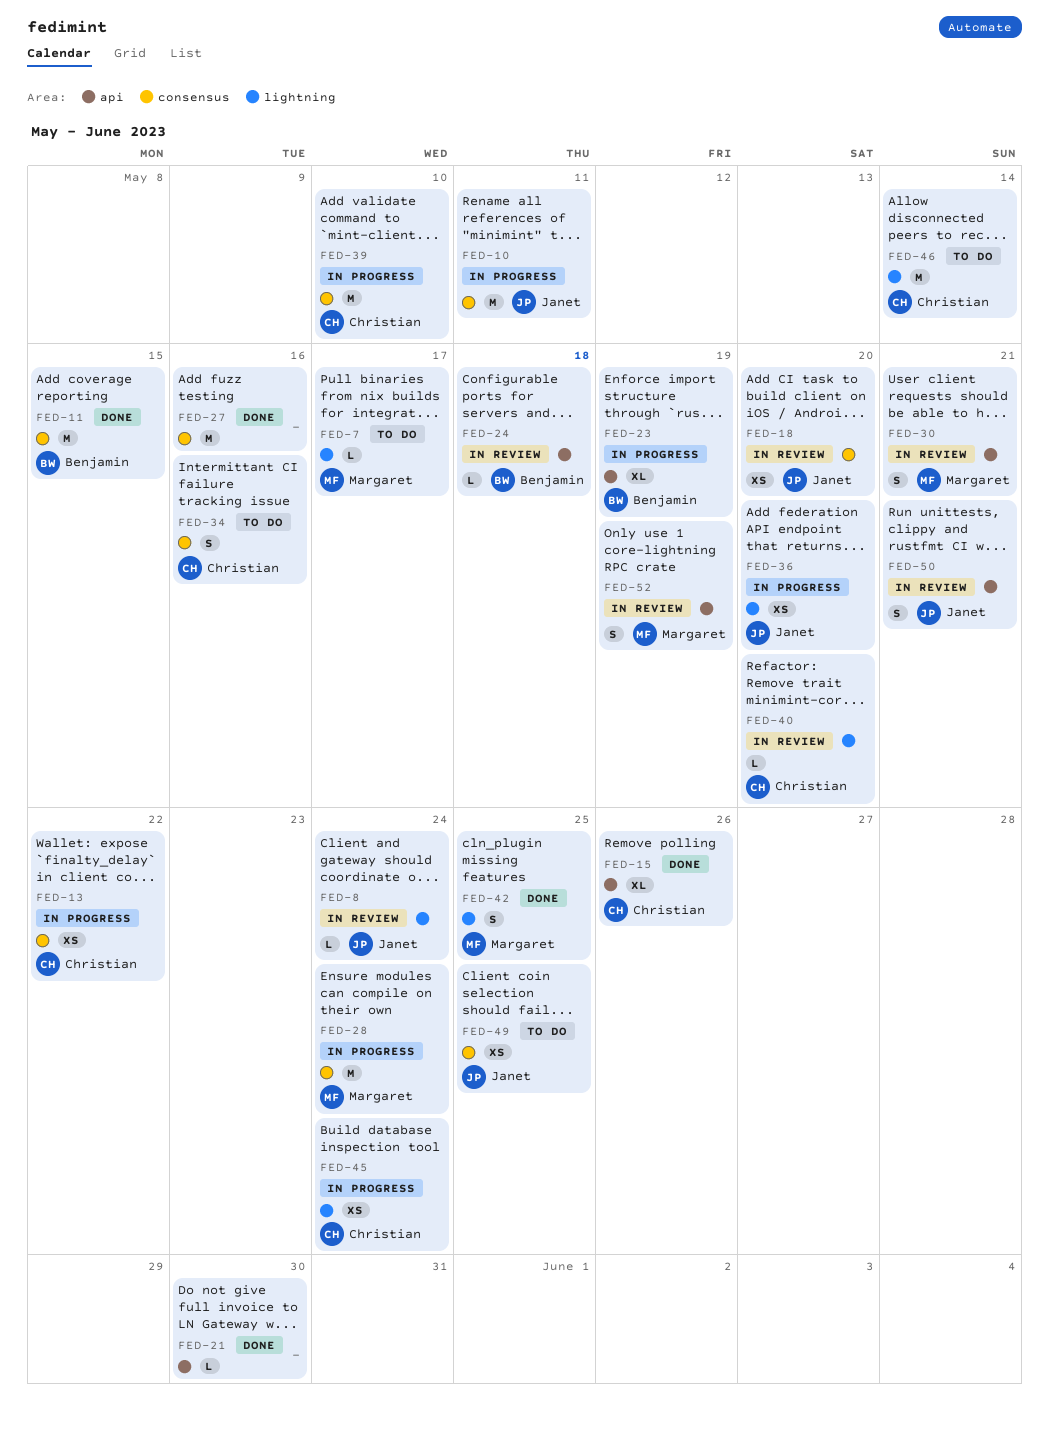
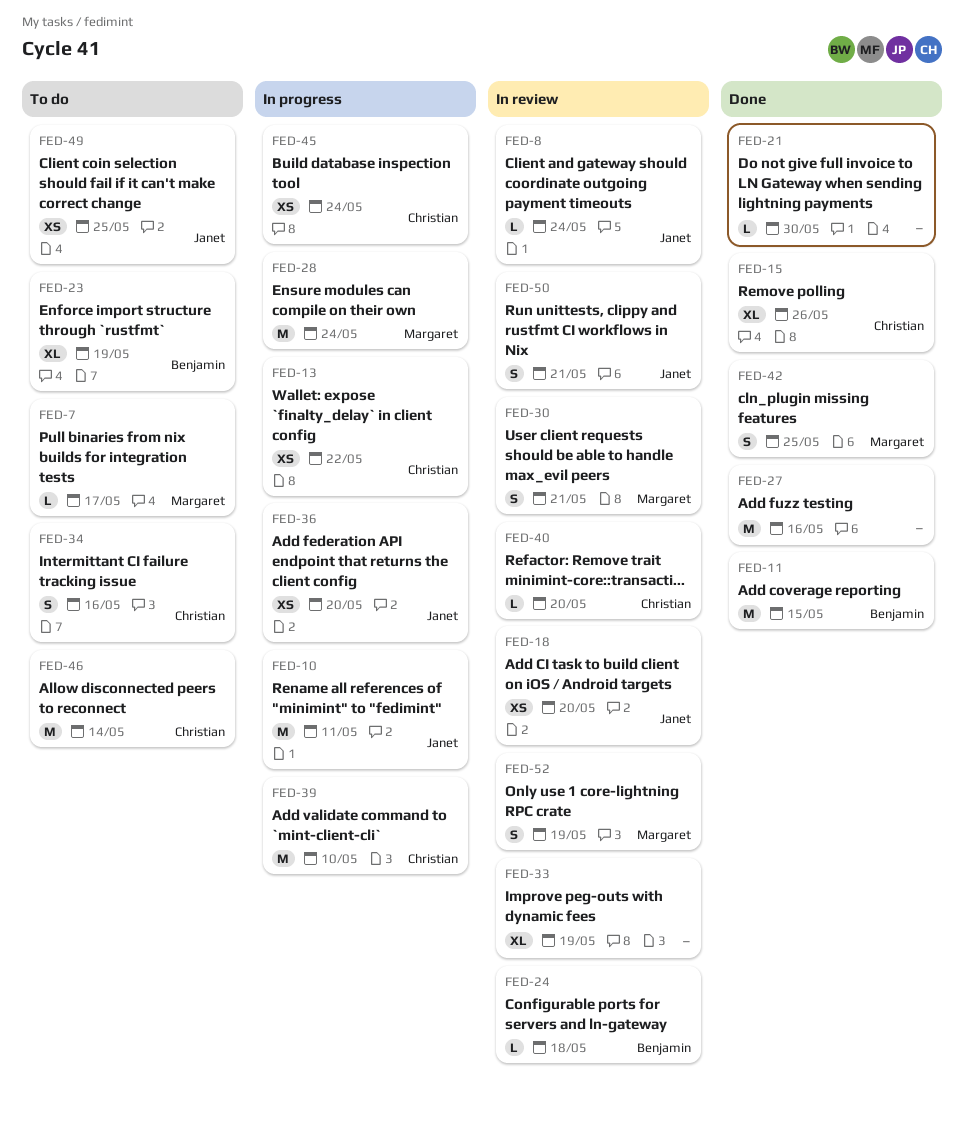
FED-23, status: In progress -> To do
FED-33: none -> present

